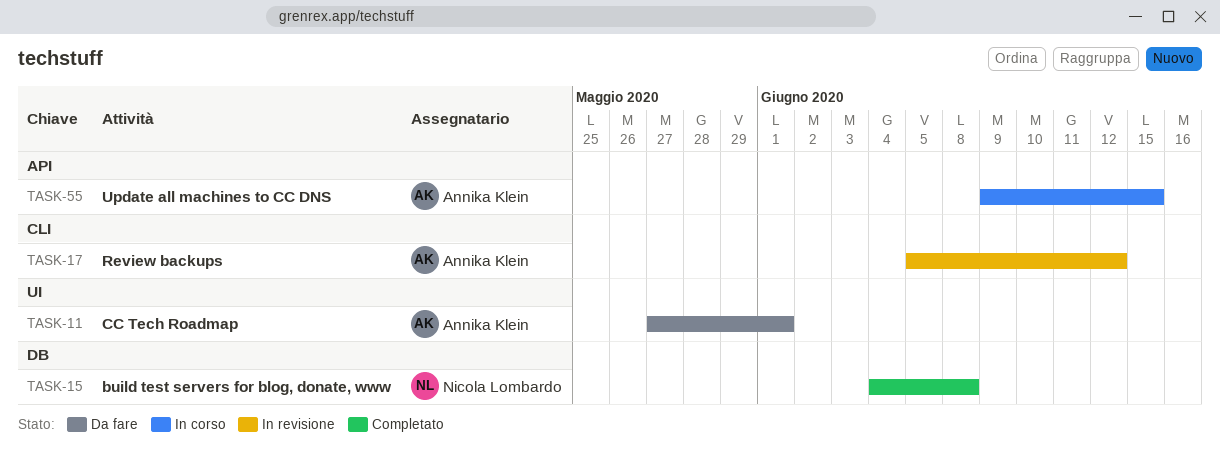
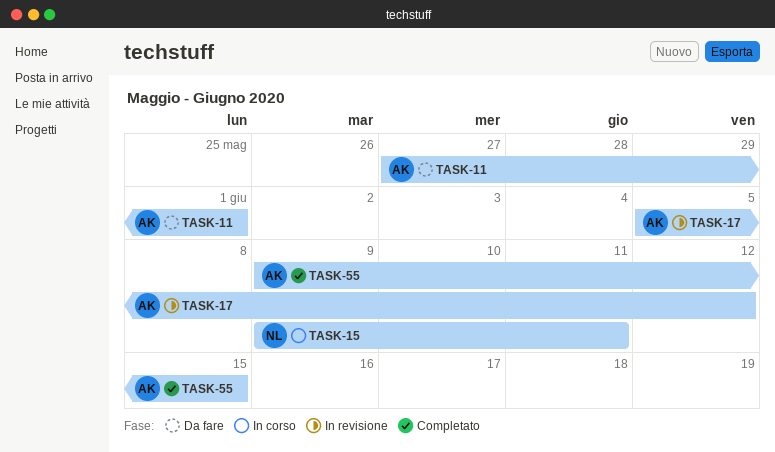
TASK-15, status: Completato -> In corso
TASK-15, start: Jun 4 -> Jun 9
TASK-15, due: Jun 8 -> Jun 11
TASK-55, status: In corso -> Completato

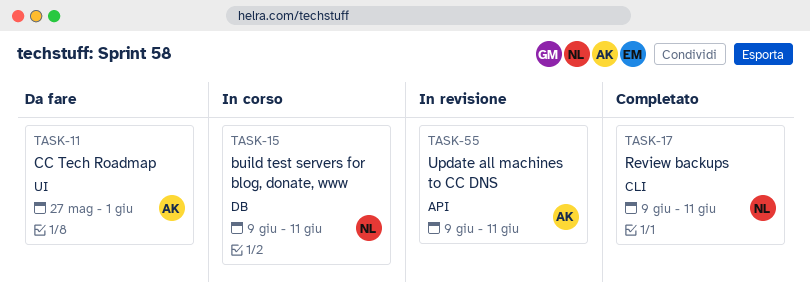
TASK-17, status: In revisione -> Completato
TASK-17, owner: AK -> NL
TASK-17, start: Jun 5 -> Jun 9
TASK-17, due: Jun 12 -> Jun 11
TASK-55, status: Completato -> In revisione
TASK-55, due: Jun 15 -> Jun 11

